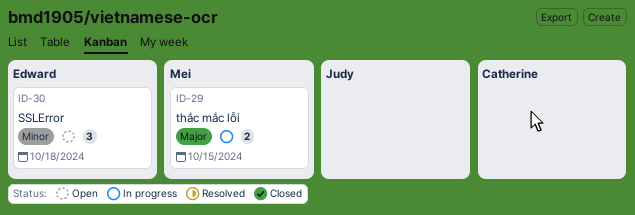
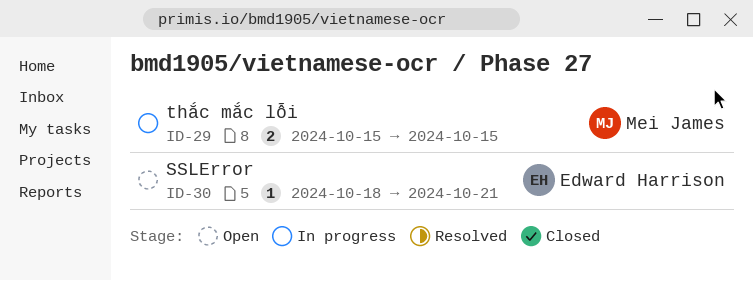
ID-30, estimate: 3 -> 1
ID-30, due: Oct 18 -> Oct 21

